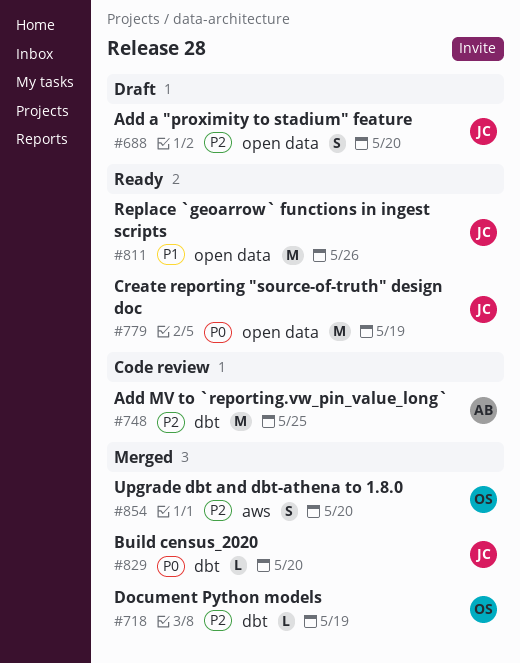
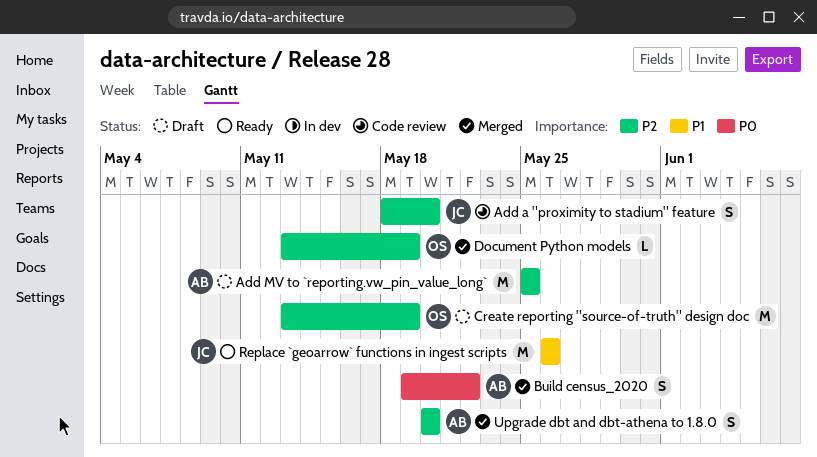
Add a "proximity to stadium" feature, status: Draft -> Code review
Add MV to `reporting.vw_pin_value_long`, status: Code review -> Draft
Build census_2020, owner: JC -> AB
Build census_2020, estimate: L -> S
Build census_2020, due: May 20 -> May 22
Create reporting "source-of-truth" design doc, status: Ready -> Draft
Create reporting "source-of-truth" design doc, owner: JC -> OS
Create reporting "source-of-truth" design doc, priority: P0 -> P2
Upgrade dbt and dbt-athena to 1.8.0, owner: OS -> AB

